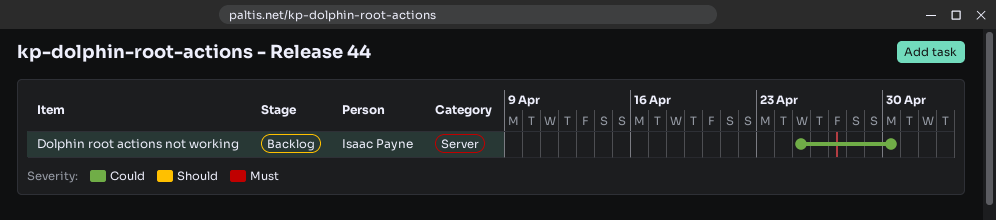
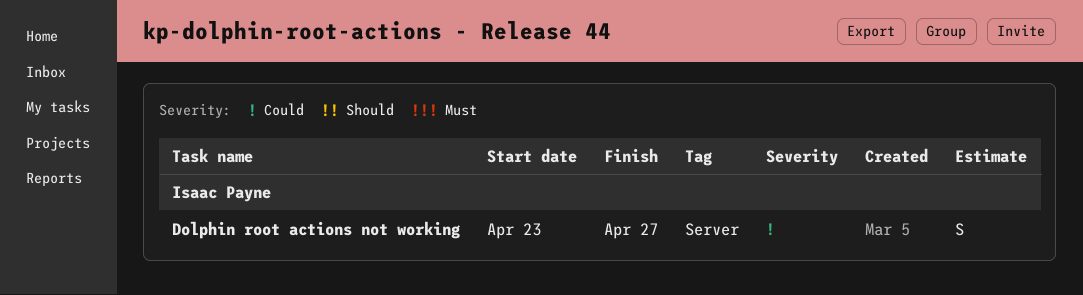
Dolphin root actions not working, start: Apr 25 -> Apr 23
Dolphin root actions not working, due: Apr 30 -> Apr 27

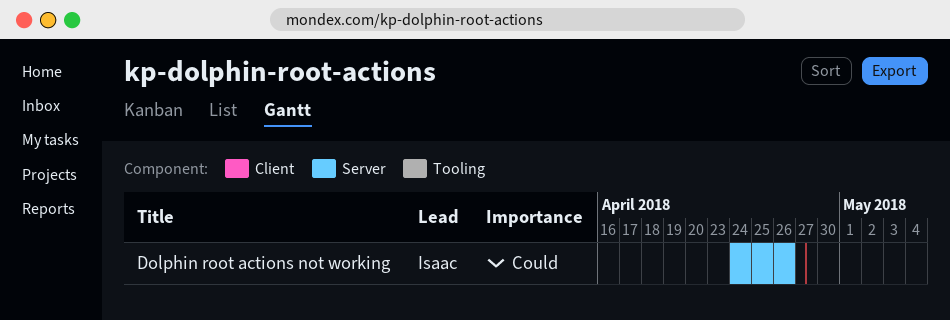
Dolphin root actions not working, start: Apr 23 -> Apr 24
Dolphin root actions not working, due: Apr 27 -> Apr 26

